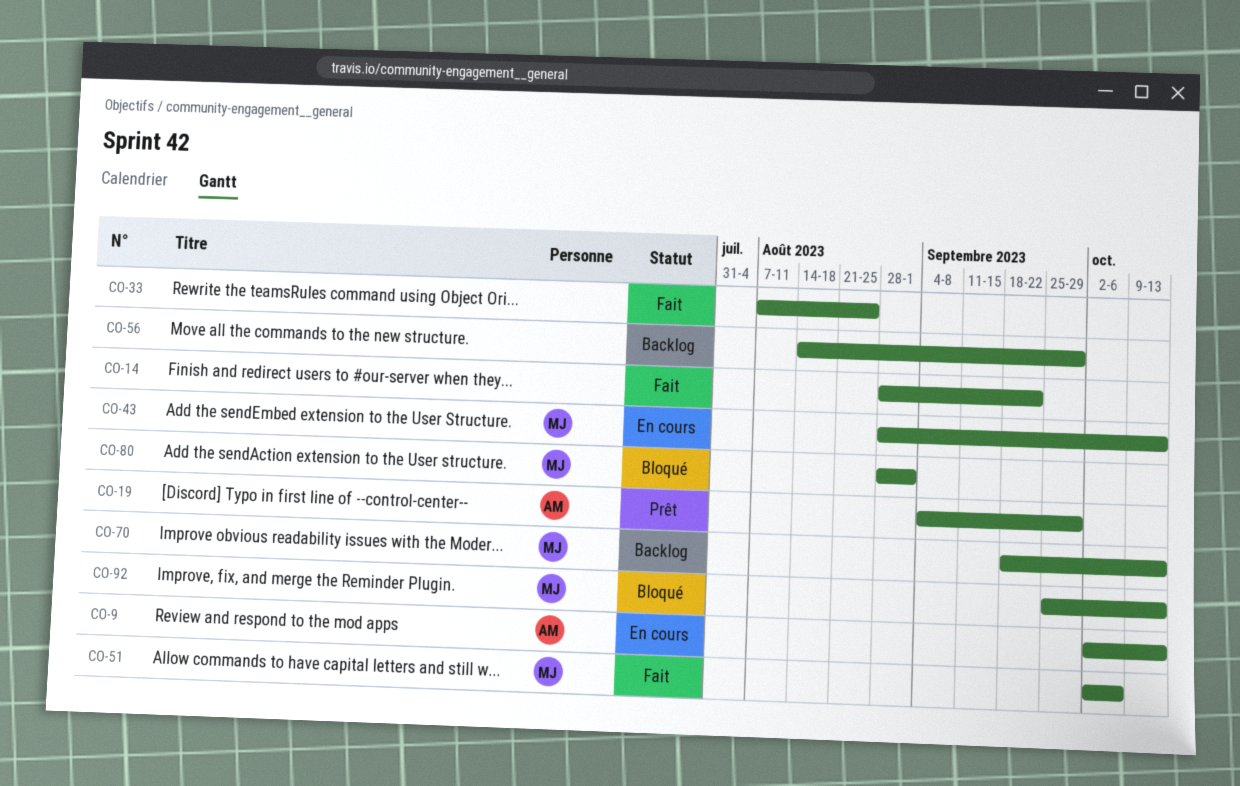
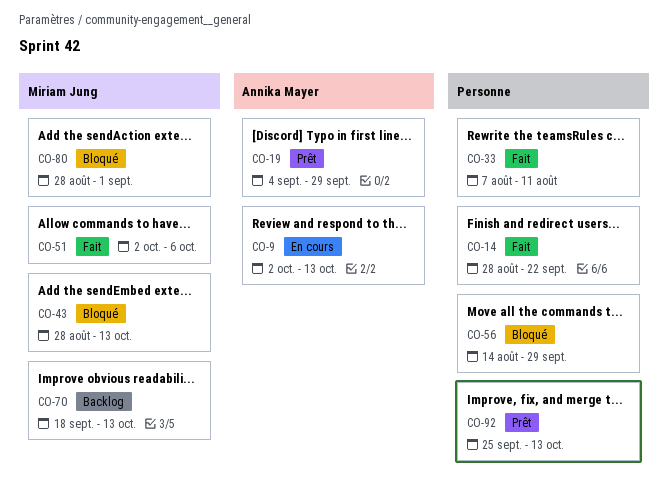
CO-33, due: Aug 25 -> Aug 11
CO-43, status: En cours -> Bloqué
CO-56, status: Backlog -> Bloqué
CO-92, status: Bloqué -> Prêt
CO-92, owner: Miriam Jung -> none

